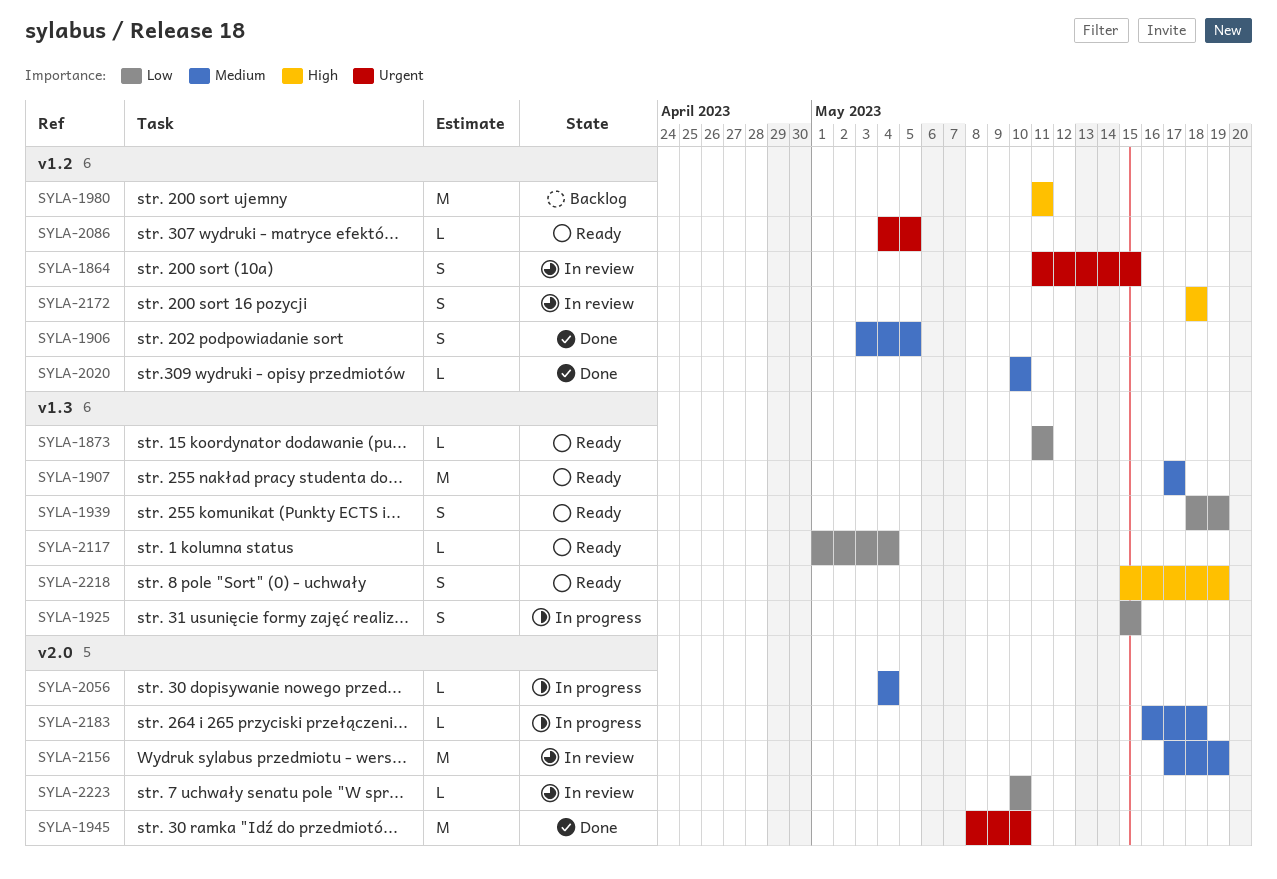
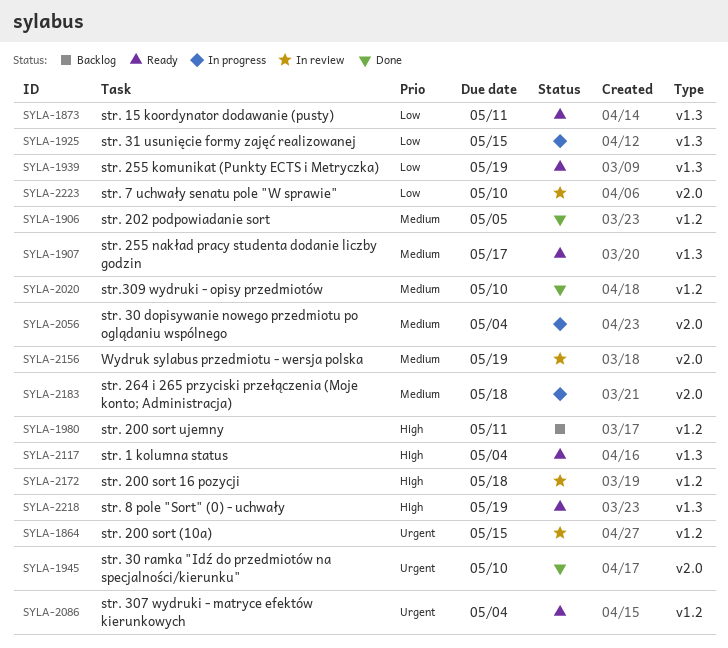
SYLA-2086, due: May 5 -> May 4
SYLA-2117, priority: Low -> High

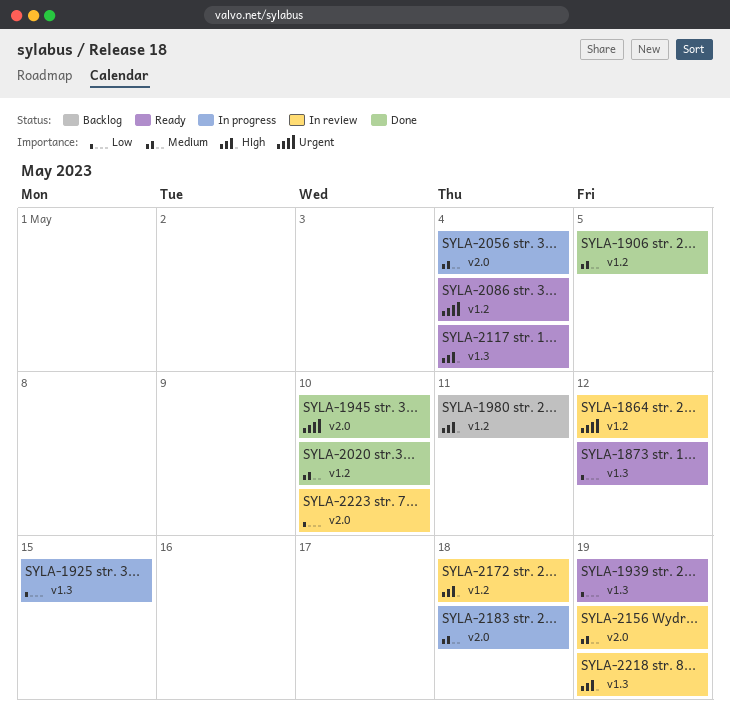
SYLA-1864, due: May 15 -> May 12
SYLA-1873, due: May 11 -> May 12
SYLA-1907: present -> none
SYLA-2218, status: Ready -> In review

